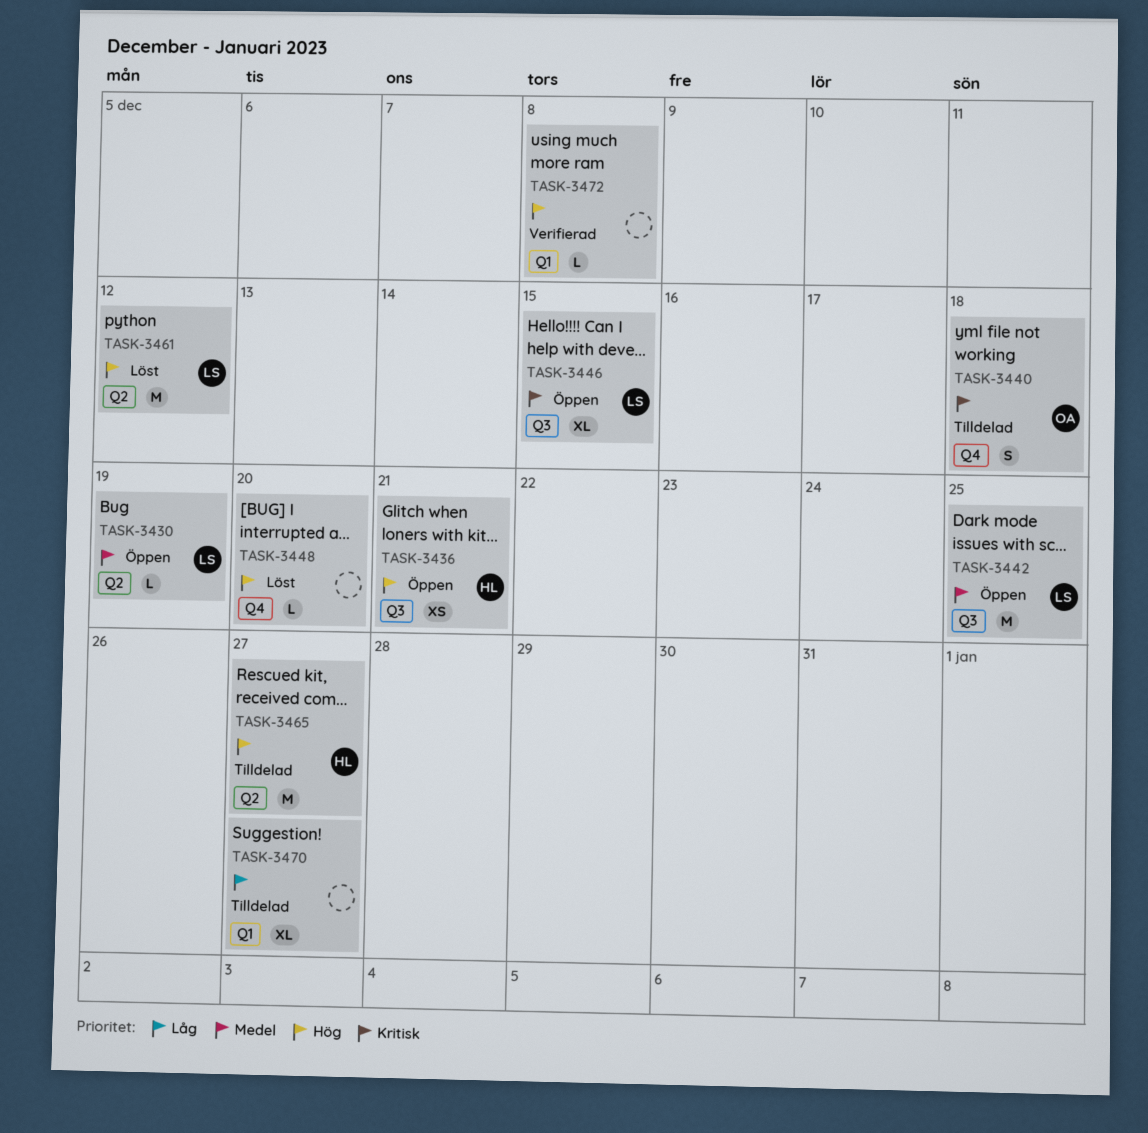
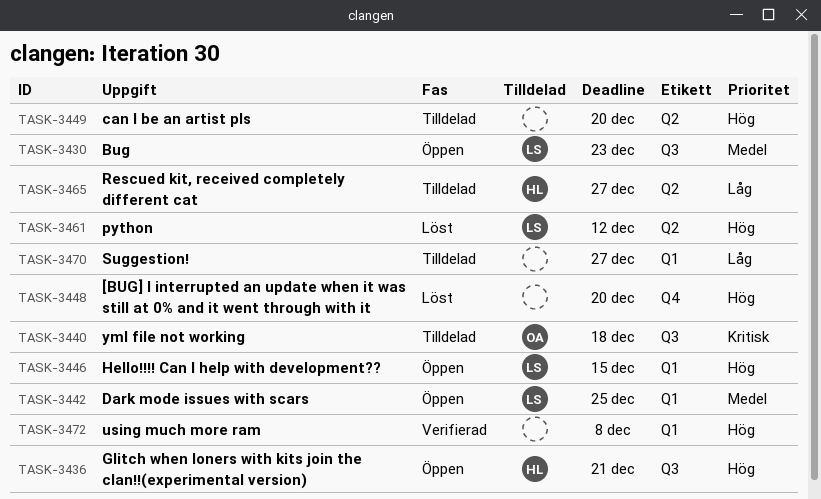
TASK-3430, label: Q2 -> Q3
TASK-3430, due: Dec 19 -> Dec 23
TASK-3440, label: Q4 -> Q3
TASK-3442, label: Q3 -> Q1
TASK-3446, priority: Kritisk -> Hög
TASK-3446, label: Q3 -> Q1
TASK-3449: none -> present
TASK-3465, priority: Hög -> Låg

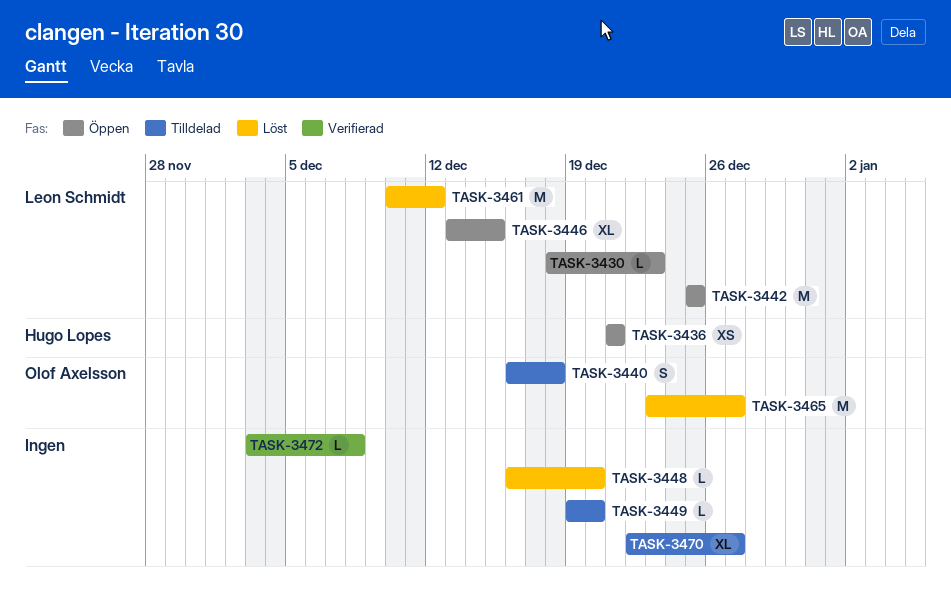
TASK-3465, status: Tilldelad -> Löst
TASK-3465, owner: Hugo Lopes -> Olof Axelsson

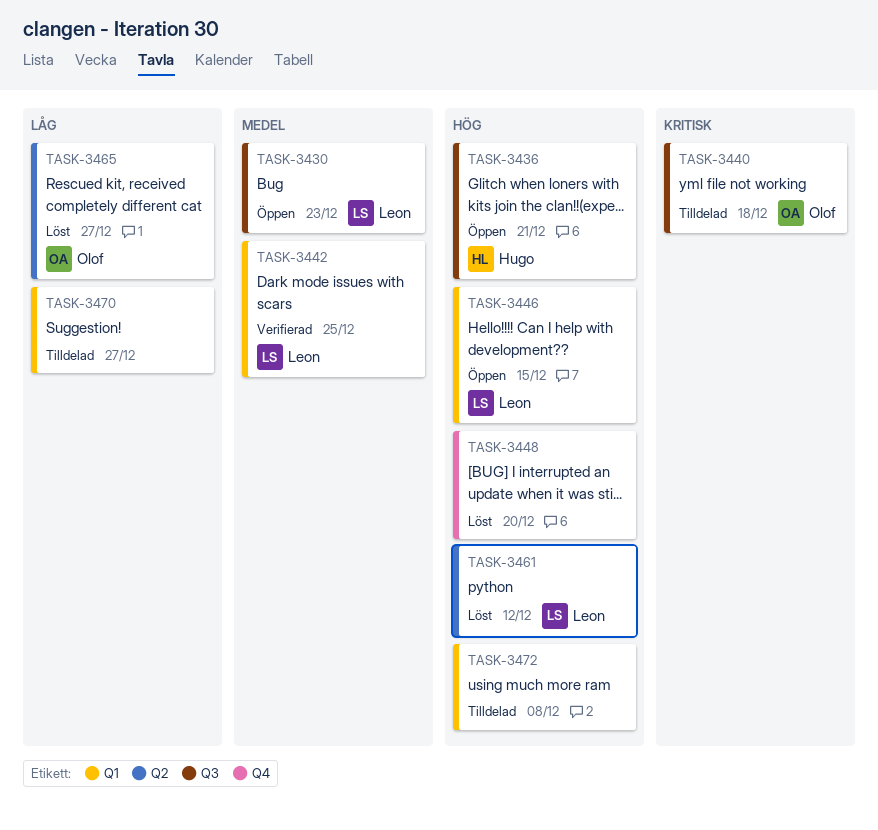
TASK-3442, status: Öppen -> Verifierad
TASK-3449: present -> none
TASK-3472, status: Verifierad -> Tilldelad

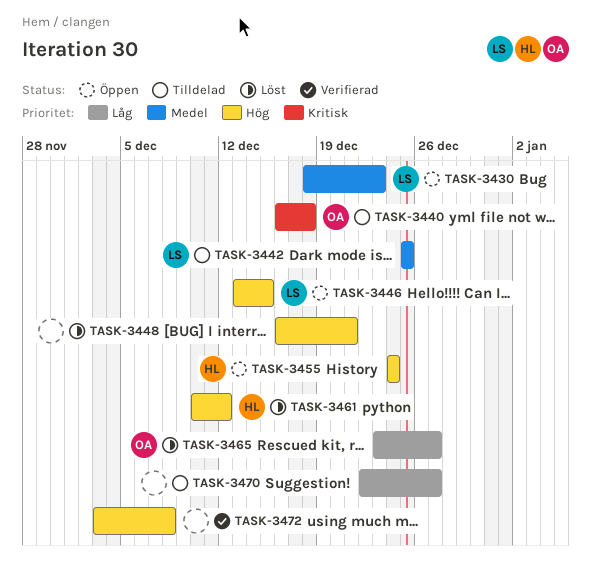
TASK-3436: present -> none
TASK-3442, status: Verifierad -> Tilldelad
TASK-3448, due: Dec 20 -> Dec 21
TASK-3455: none -> present
TASK-3461, owner: Leon -> Hugo
TASK-3472, status: Tilldelad -> Verifierad

